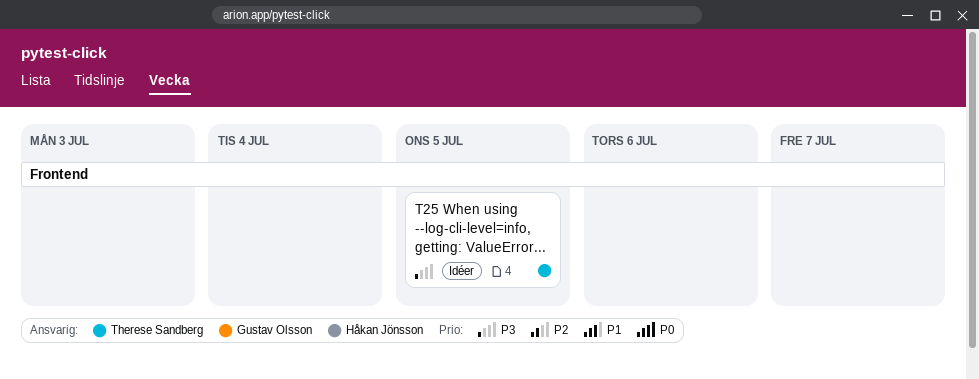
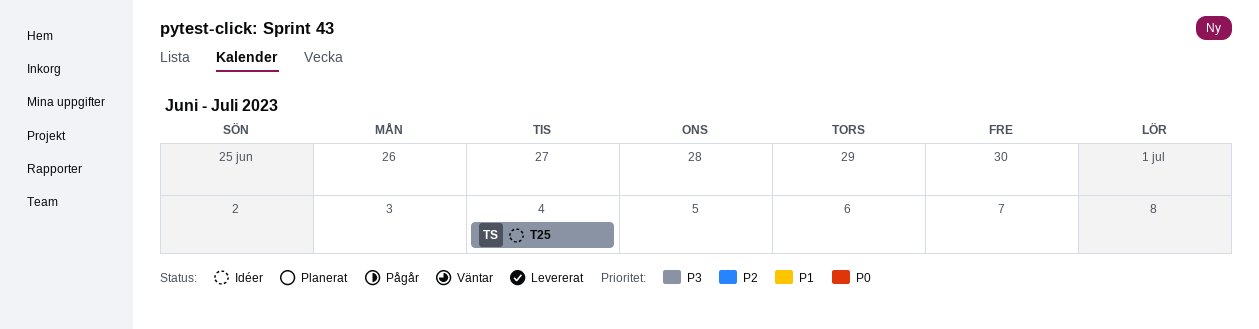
T25, due: Jul 5 -> Jul 4

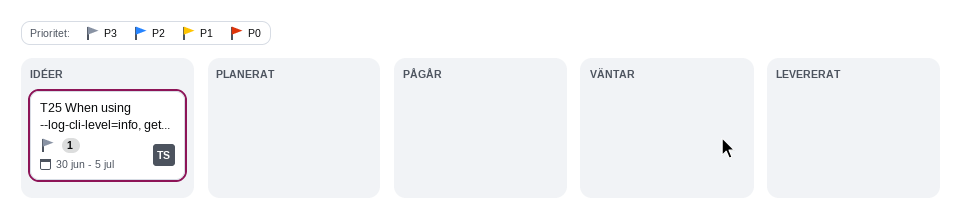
T25, start: Jul 4 -> Jun 30
T25, due: Jul 4 -> Jul 5

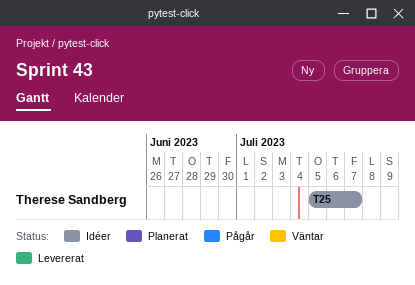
T25, start: Jun 30 -> Jul 5
T25, due: Jul 5 -> Jul 7

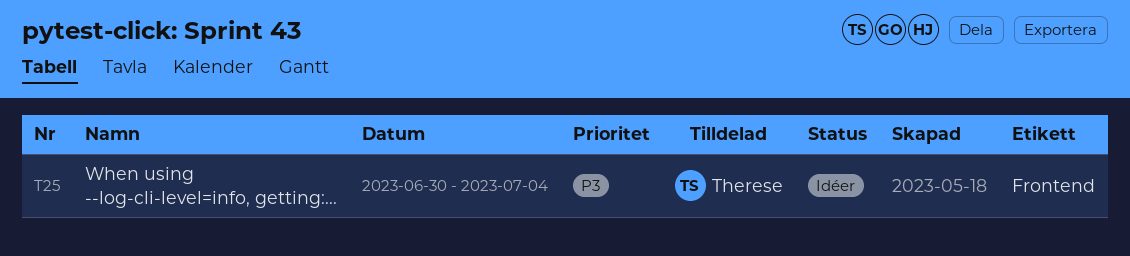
T25, start: Jul 5 -> Jun 30
T25, due: Jul 7 -> Jul 4

